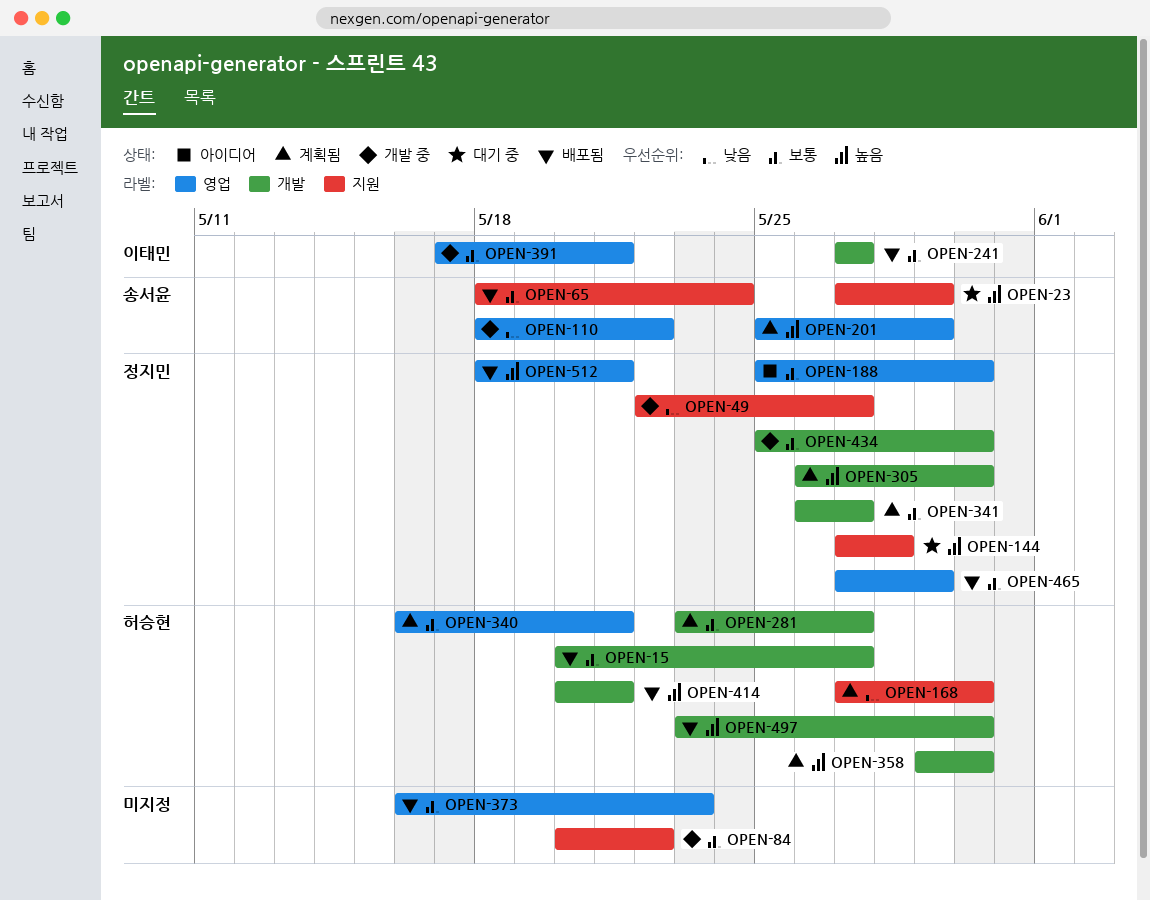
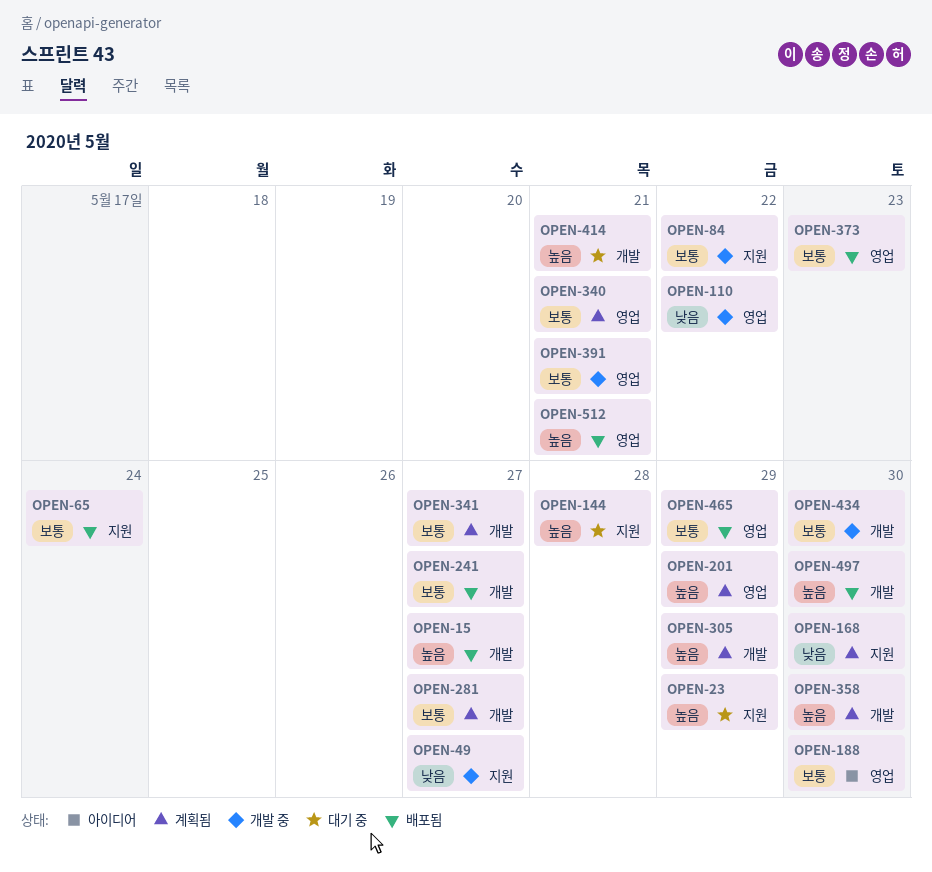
OPEN-15, priority: 보통 -> 높음
OPEN-305, due: May 30 -> May 29
OPEN-414, status: 배포됨 -> 대기 중

